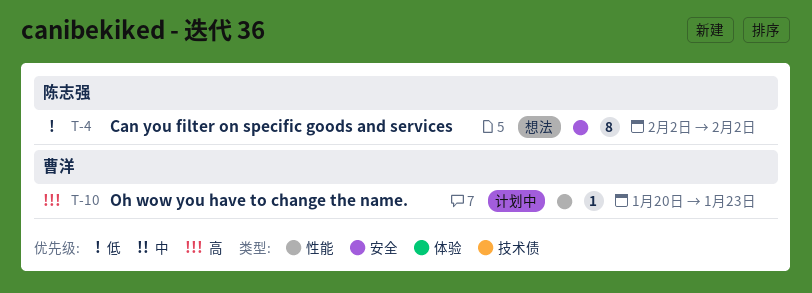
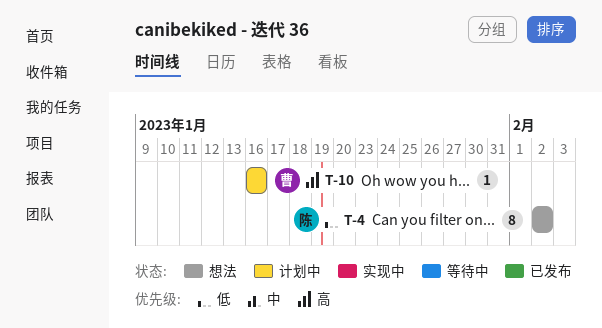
T-10, start: Jan 20 -> Jan 16
T-10, due: Jan 23 -> Jan 16

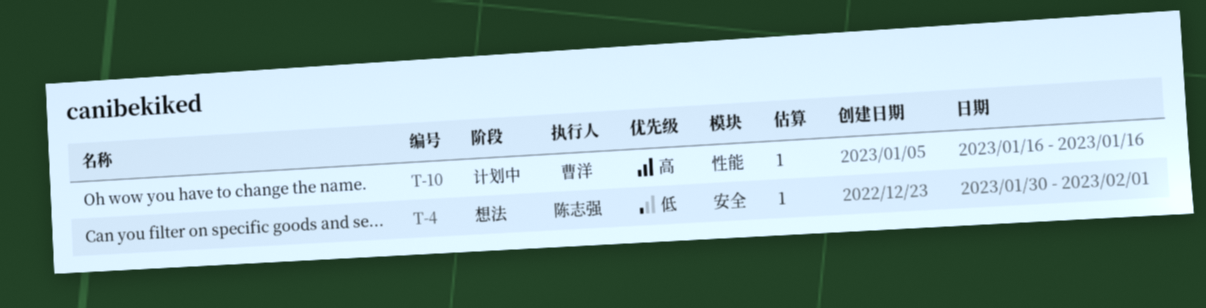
T-4, estimate: 8 -> 1
T-4, start: Feb 2 -> Jan 30
T-4, due: Feb 2 -> Feb 1

